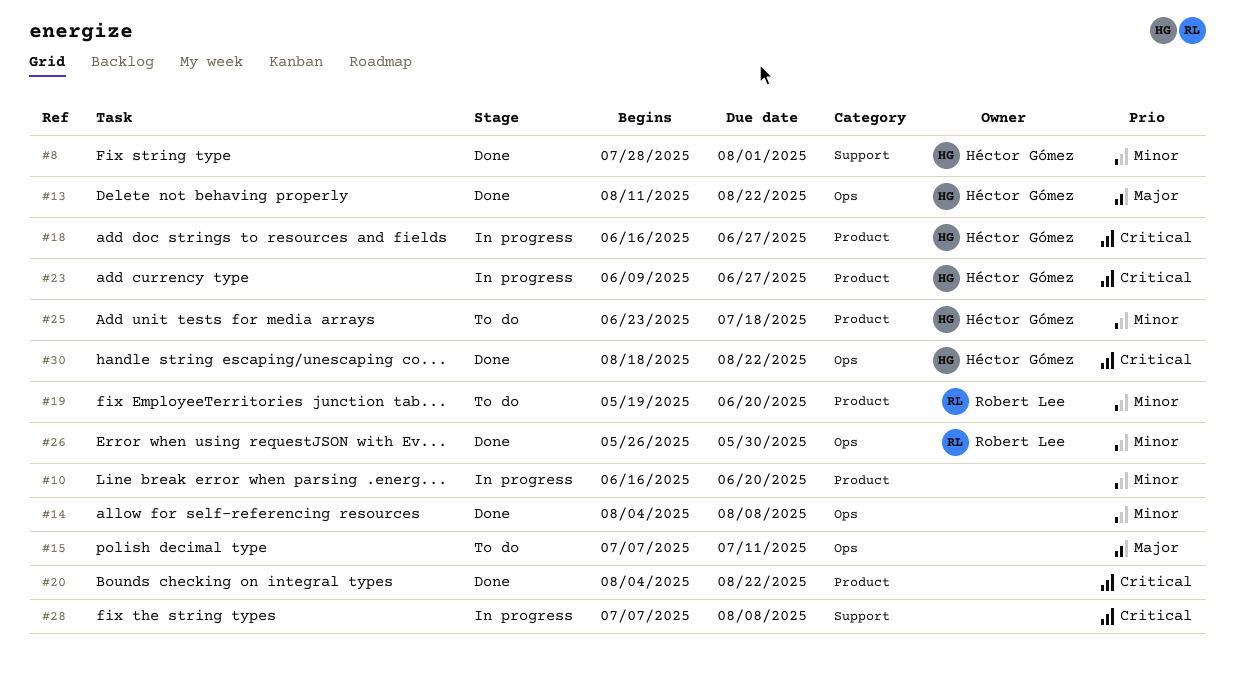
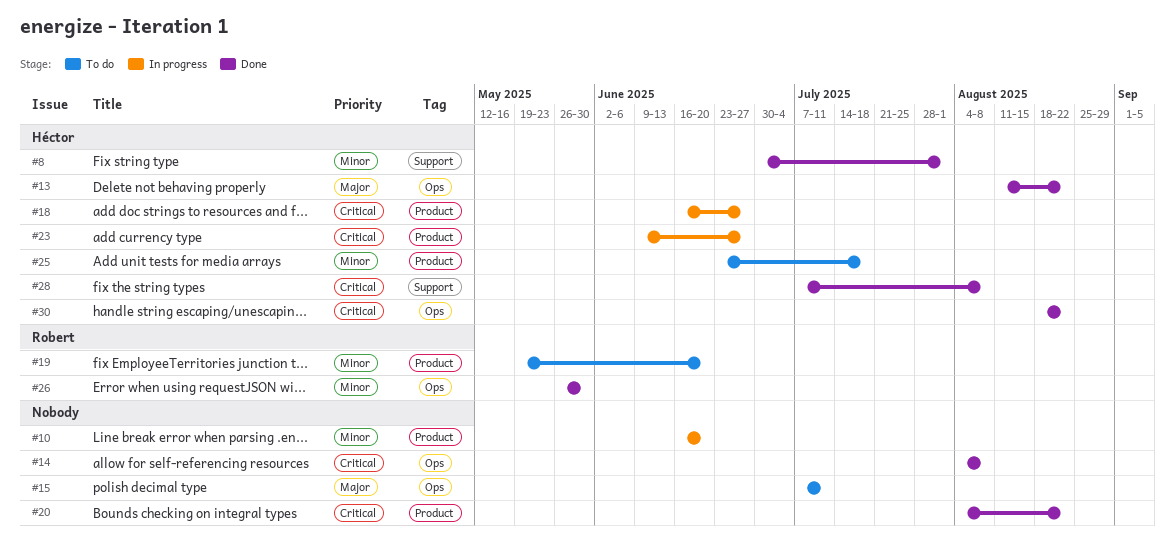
#8, start: Jul 28 -> Jun 30
#14, priority: Minor -> Critical
#28, status: In progress -> Done
#28, owner: none -> Héctor Gómez

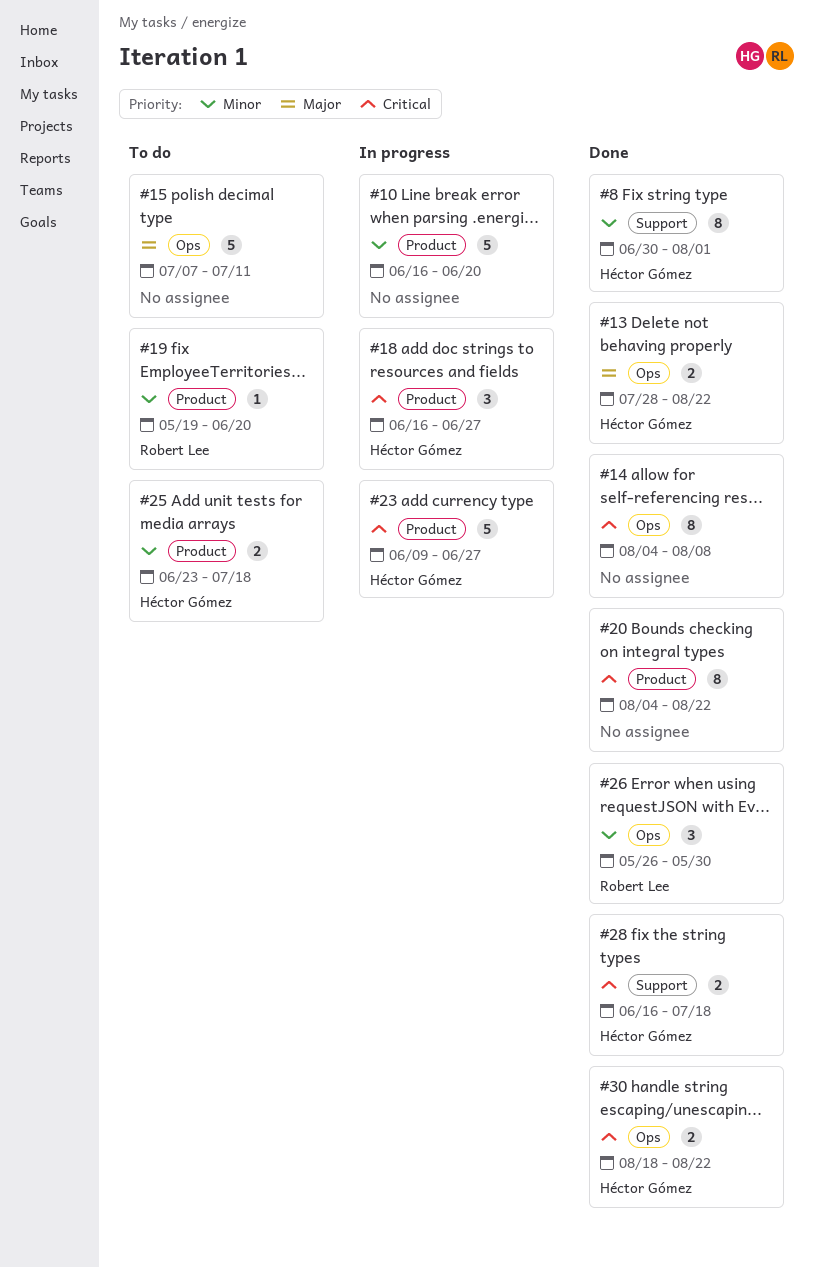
#13, start: Aug 11 -> Jul 28
#28, start: Jul 7 -> Jun 16
#28, due: Aug 8 -> Jul 18

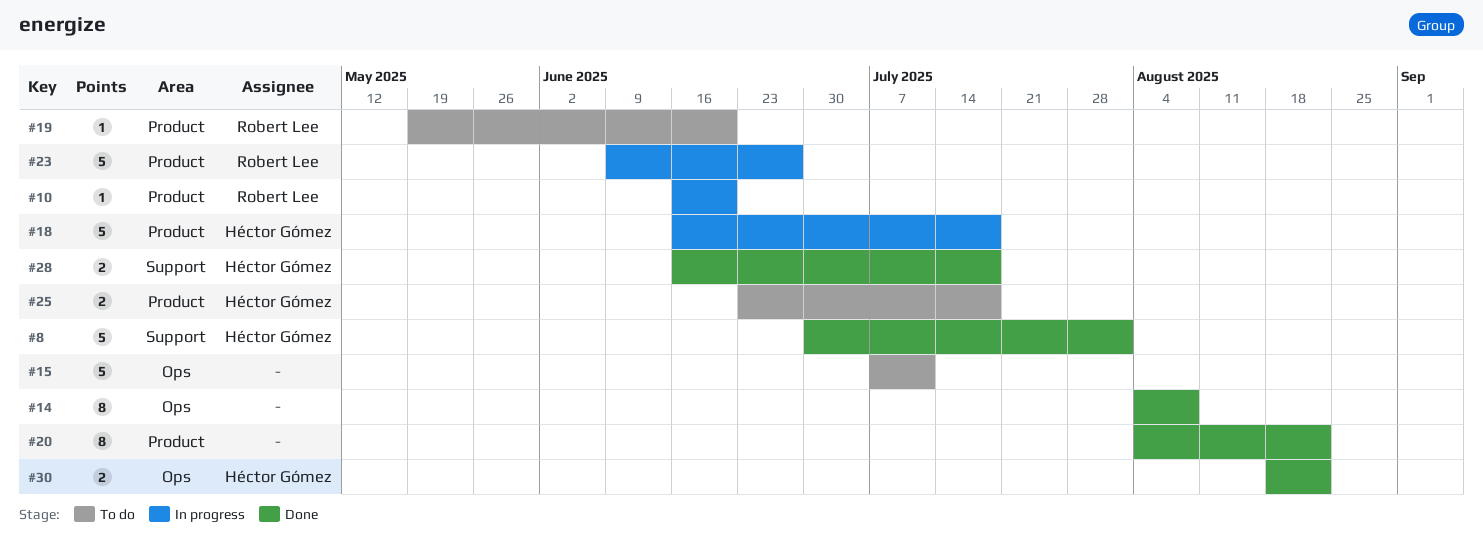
#8, estimate: 8 -> 5
#10, owner: none -> Robert Lee
#10, estimate: 5 -> 1
#13: present -> none
#18, estimate: 3 -> 5
#18, due: Jun 27 -> Jul 18
#23, owner: Héctor Gómez -> Robert Lee
#26: present -> none

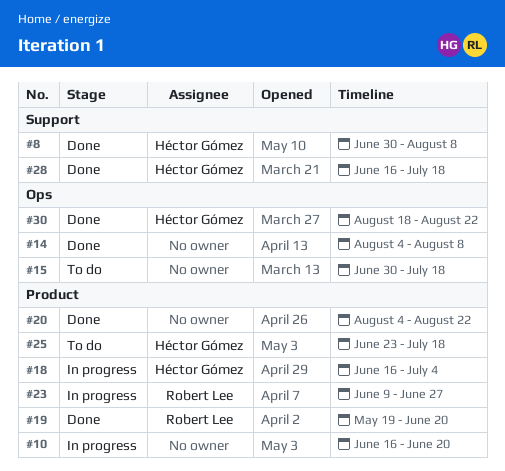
#8, due: Aug 1 -> Aug 8
#10, owner: Robert Lee -> none
#15, start: Jul 7 -> Jun 30
#15, due: Jul 11 -> Jul 18
#18, due: Jul 18 -> Jul 4
#19, status: To do -> Done

